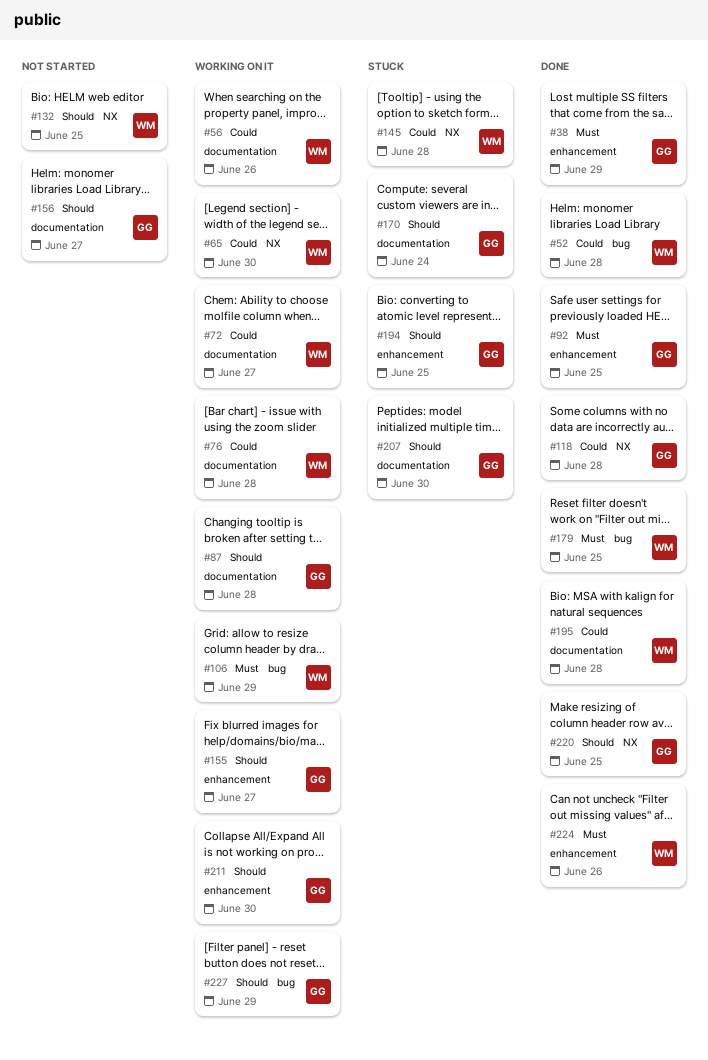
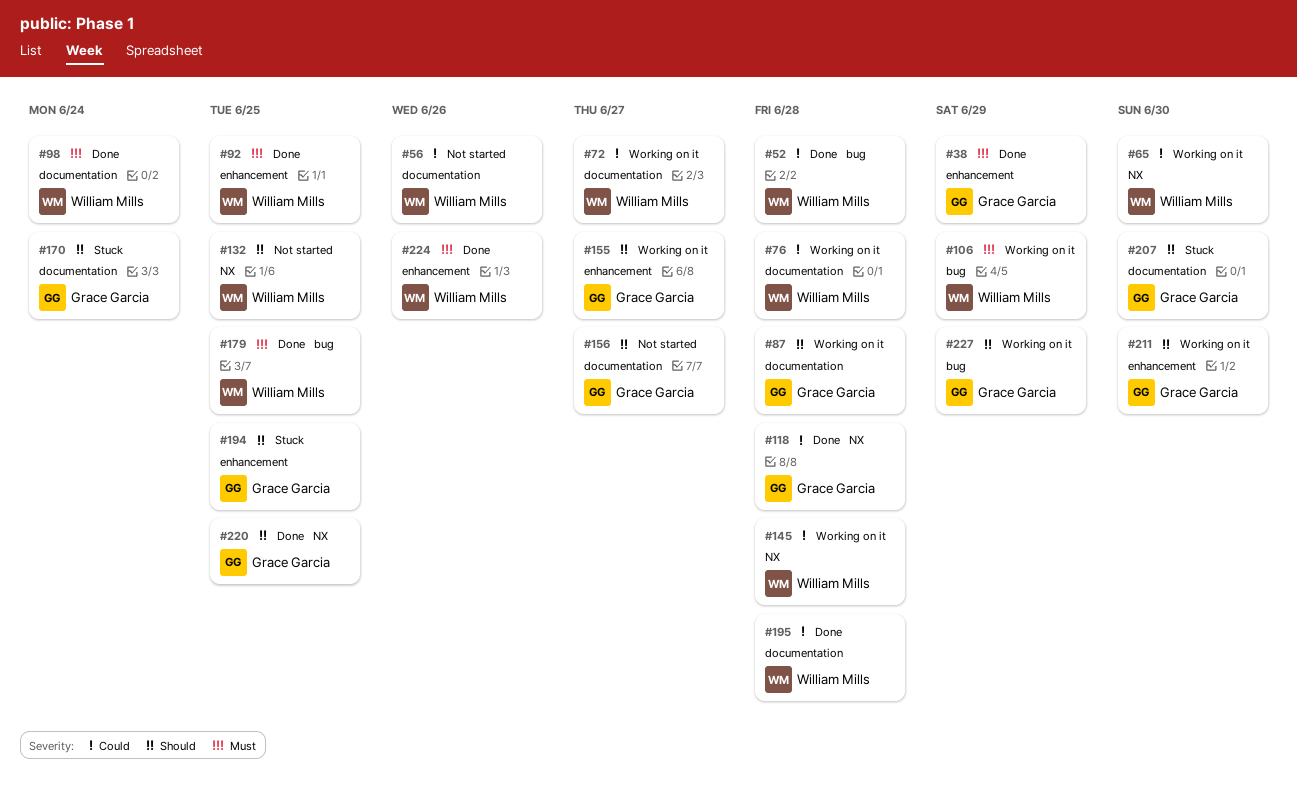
#56, status: Working on it -> Not started
#92, owner: Grace Garcia -> William Mills
#98: none -> present
#145, status: Stuck -> Working on it

